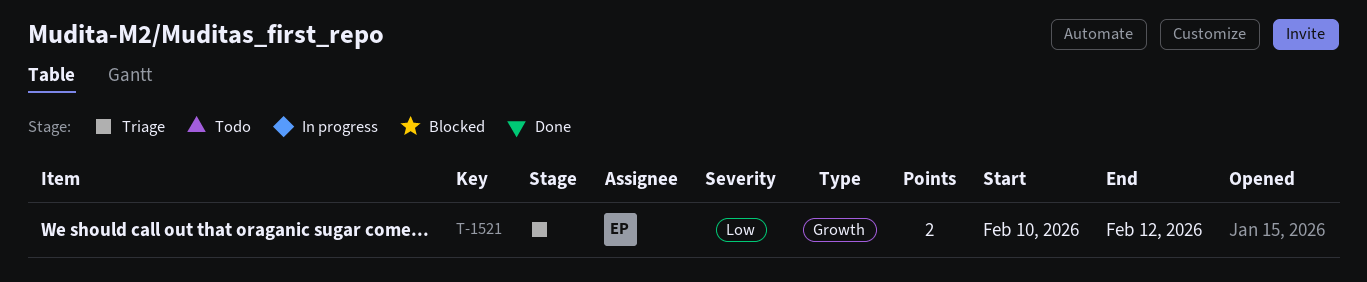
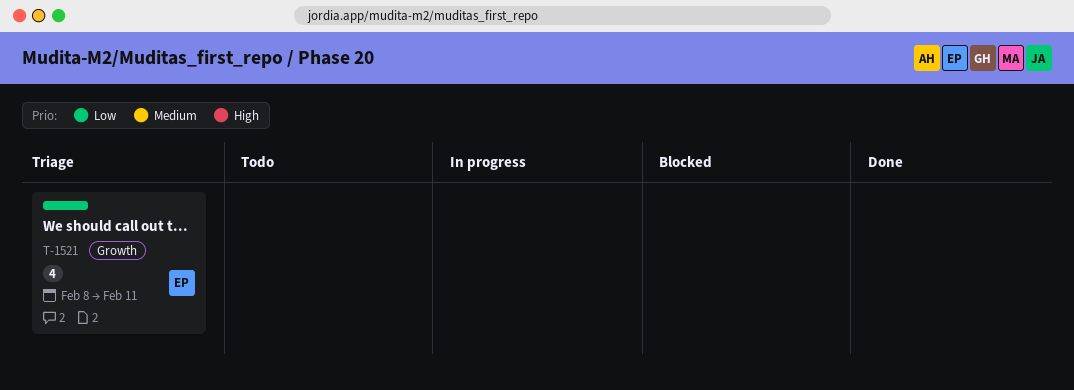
T-1521, estimate: 2 -> 4
T-1521, start: Feb 10 -> Feb 8
T-1521, due: Feb 12 -> Feb 11

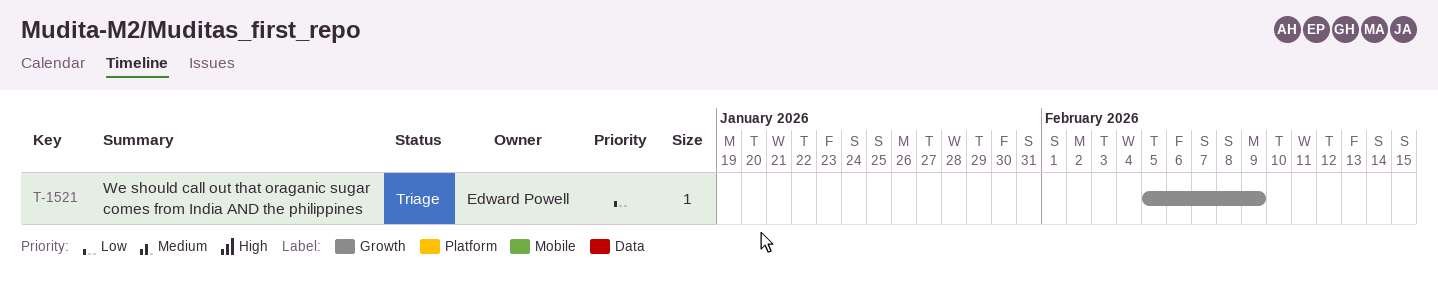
T-1521, estimate: 4 -> 1
T-1521, start: Feb 8 -> Feb 5
T-1521, due: Feb 11 -> Feb 9

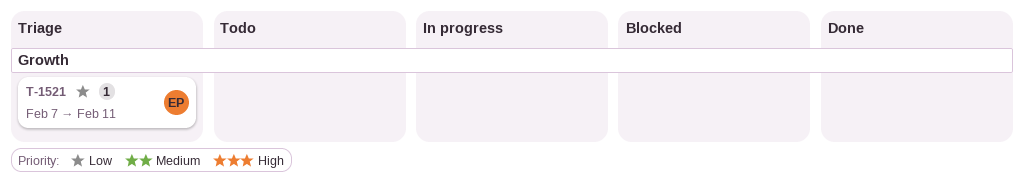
T-1521, start: Feb 5 -> Feb 7
T-1521, due: Feb 9 -> Feb 11

